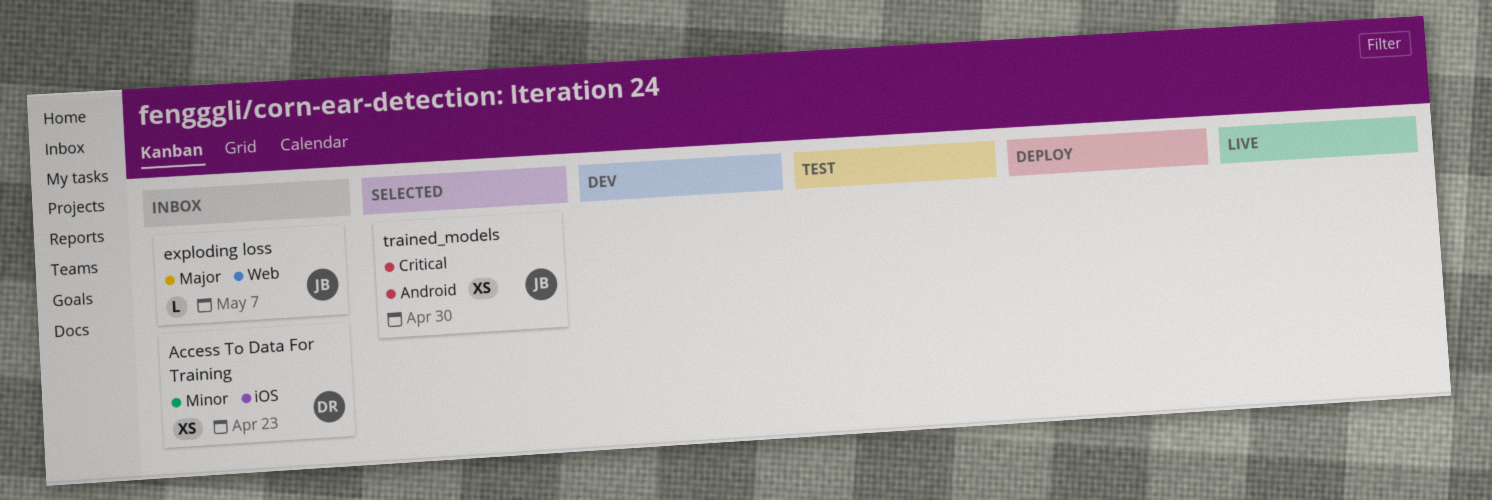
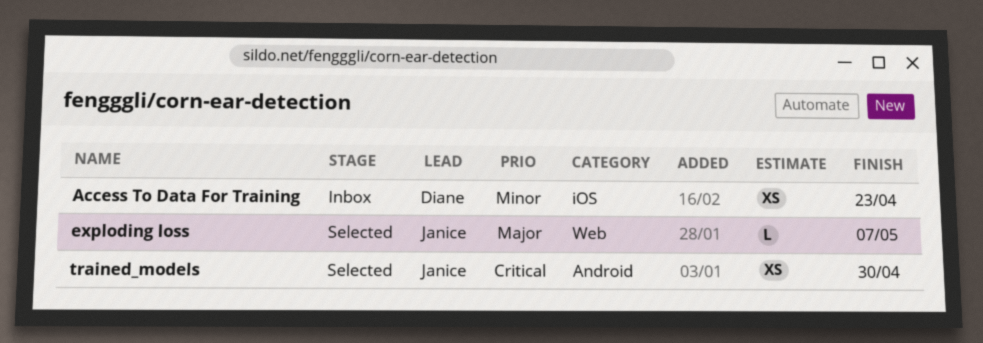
exploding loss, status: Inbox -> Selected

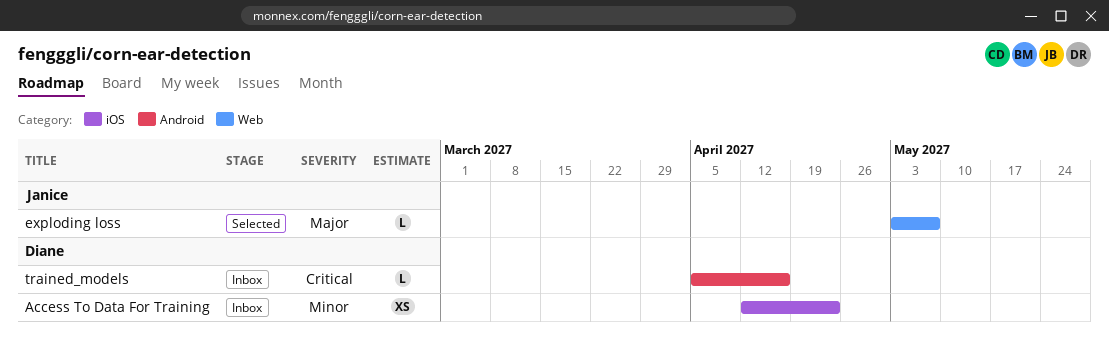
trained_models, status: Selected -> Inbox
trained_models, owner: Janice -> Diane
trained_models, estimate: XS -> L
trained_models, due: Apr 30 -> Apr 16

